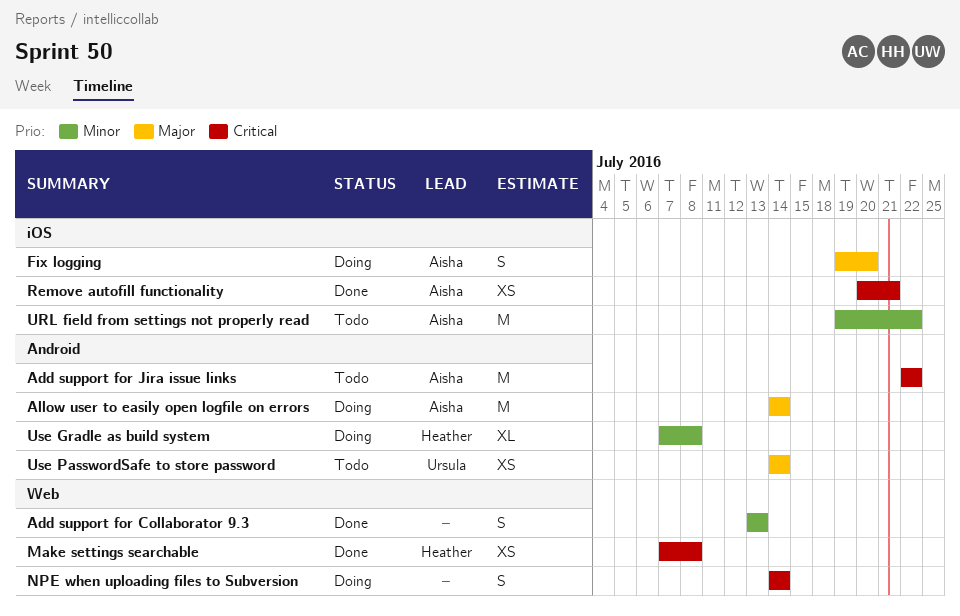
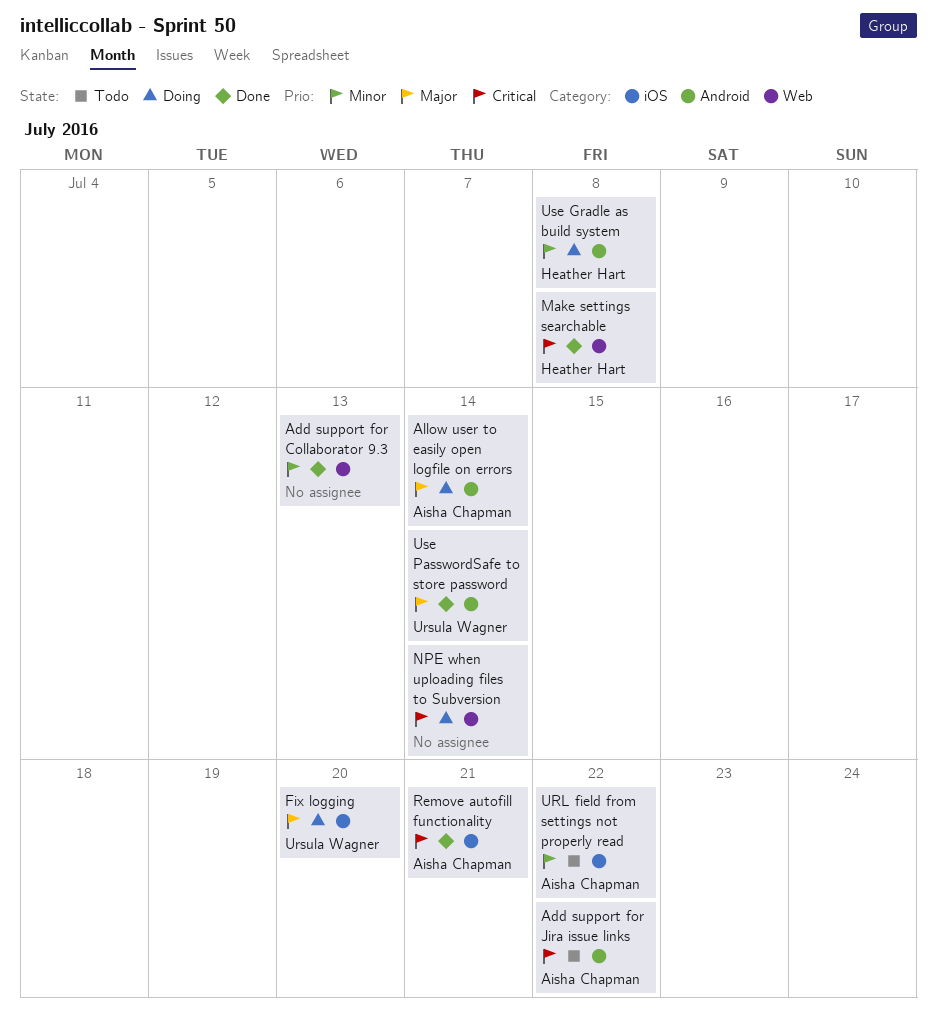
Fix logging, owner: Aisha Chapman -> Ursula Wagner
Use PasswordSafe to store password, status: Todo -> Done

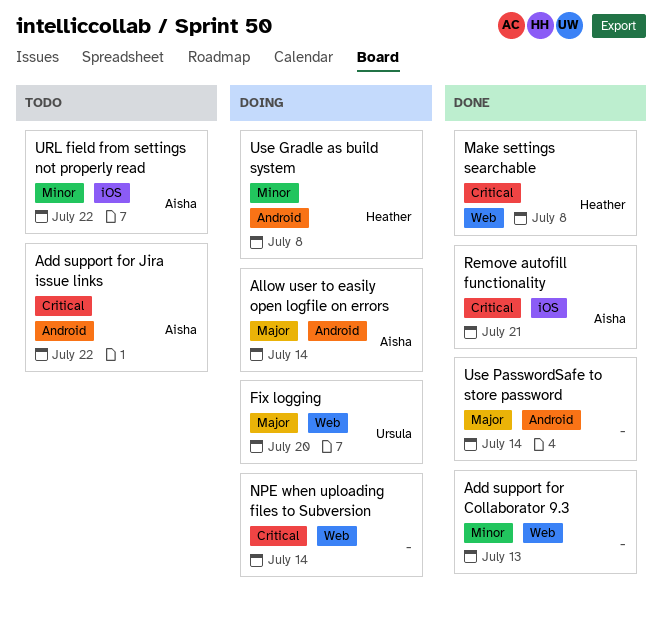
Fix logging, label: iOS -> Web
Use PasswordSafe to store password, owner: Ursula Wagner -> none

